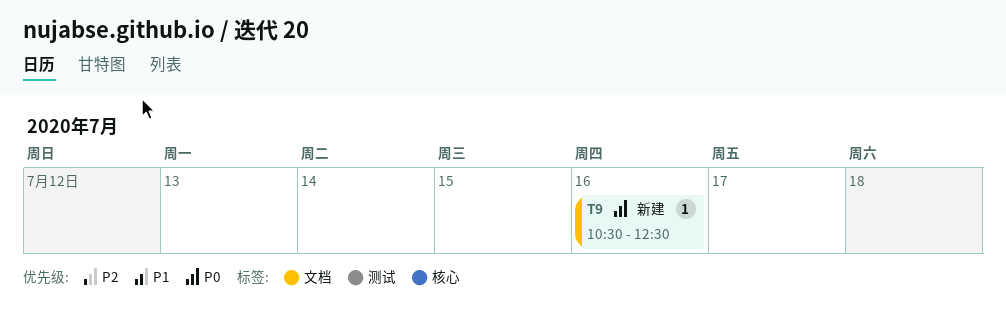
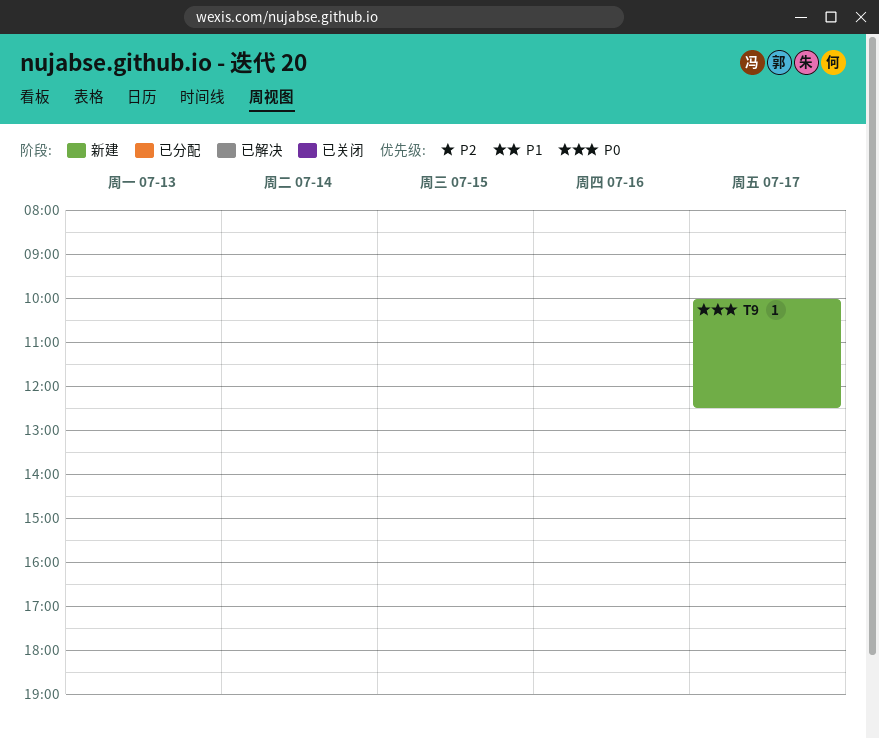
T9, day: Jul 16 -> Jul 17
T9, begins: 10:30 -> 10:00

